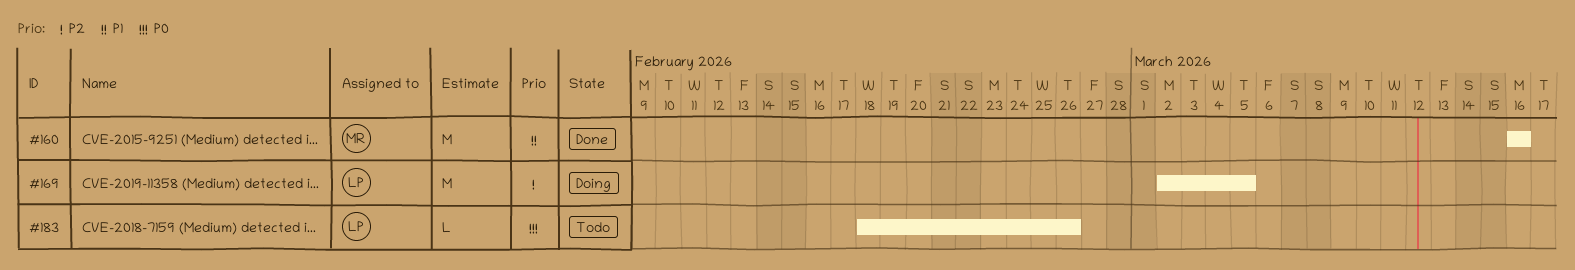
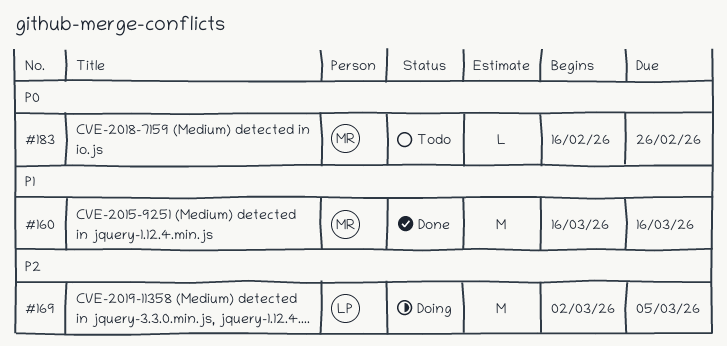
#183, owner: LP -> MR
#183, start: Feb 18 -> Feb 16

